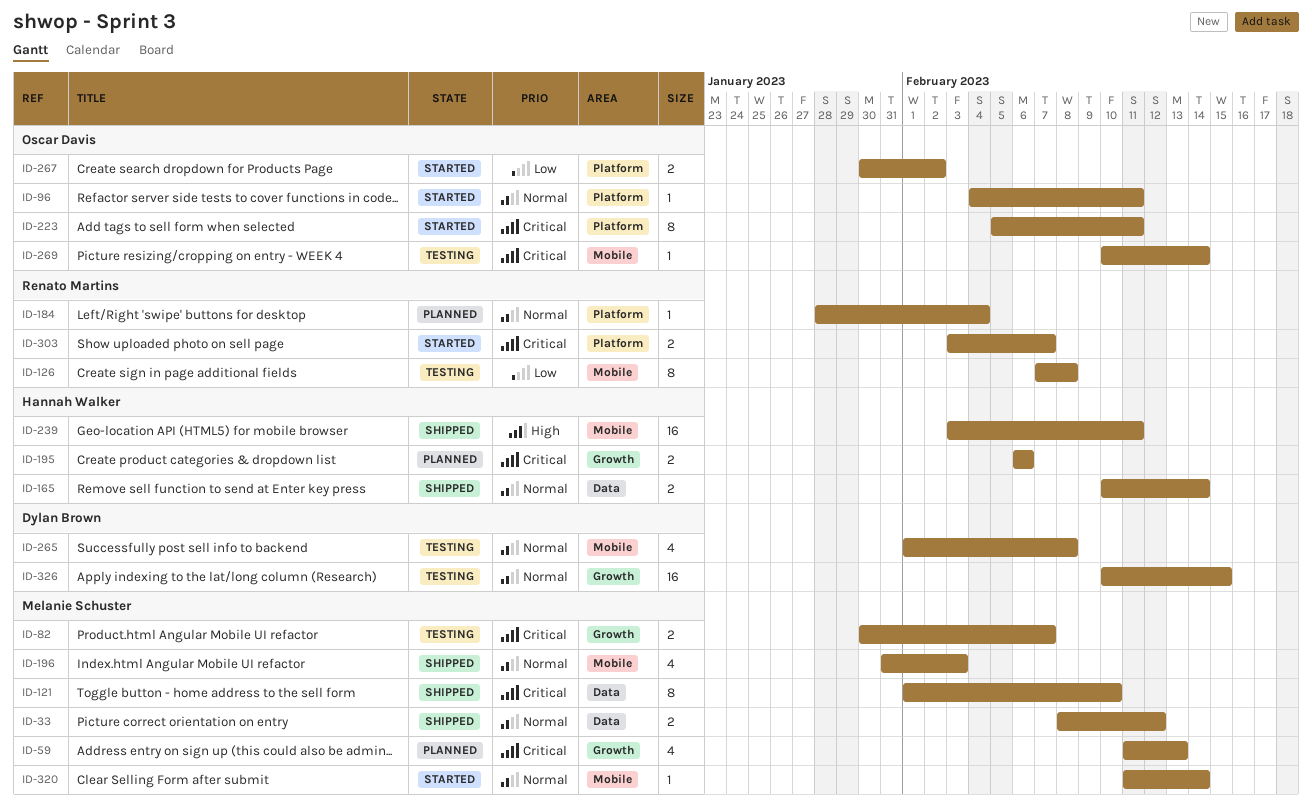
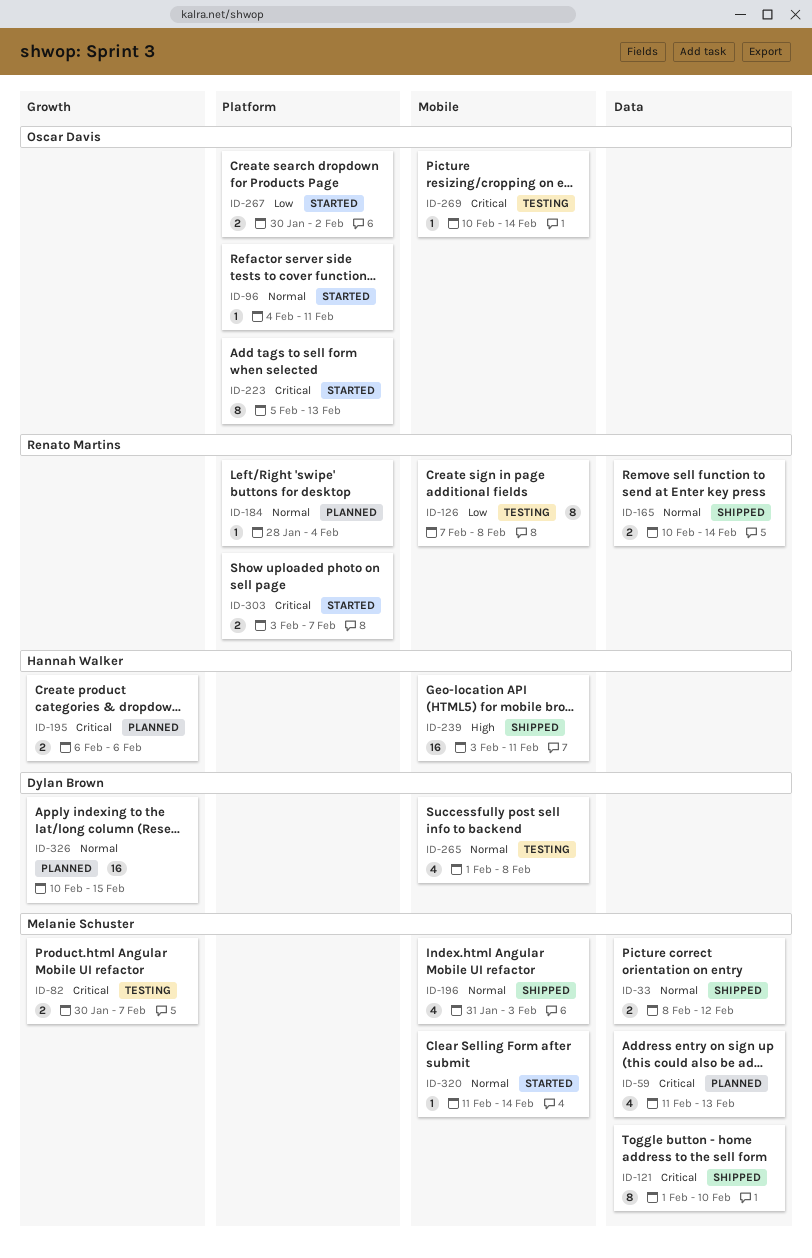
ID-59, label: Growth -> Data
ID-165, owner: Hannah Walker -> Renato Martins
ID-223, due: Feb 11 -> Feb 13
ID-326, status: Testing -> Planned

